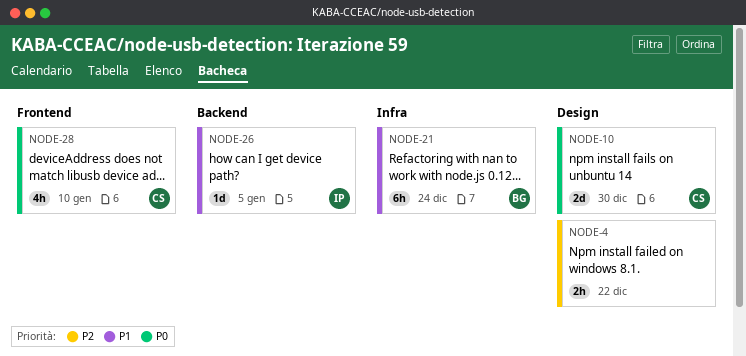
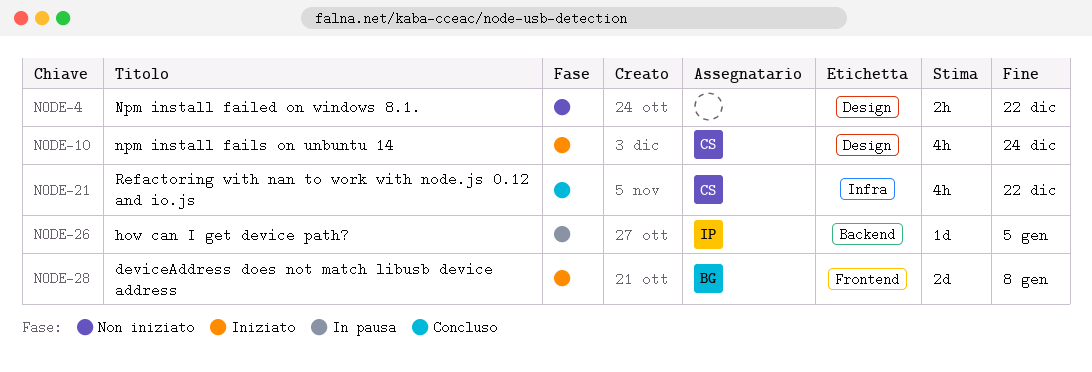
NODE-10, estimate: 2d -> 4h
NODE-10, due: Dec 30 -> Dec 24
NODE-21, owner: BG -> CS
NODE-21, estimate: 6h -> 4h
NODE-21, due: Dec 24 -> Dec 22
NODE-28, owner: CS -> BG
NODE-28, estimate: 4h -> 2d
NODE-28, due: Jan 10 -> Jan 8

